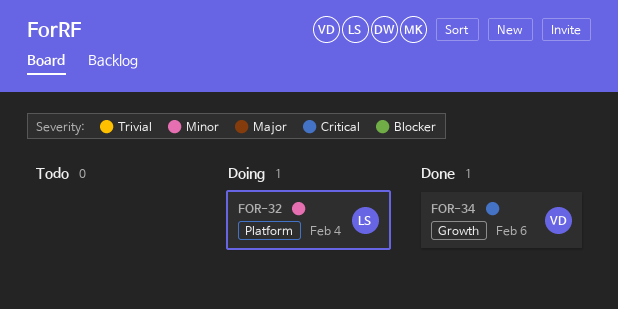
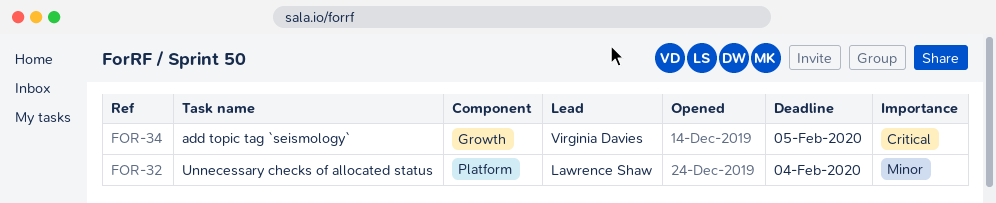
FOR-34, due: Feb 6 -> Feb 5

